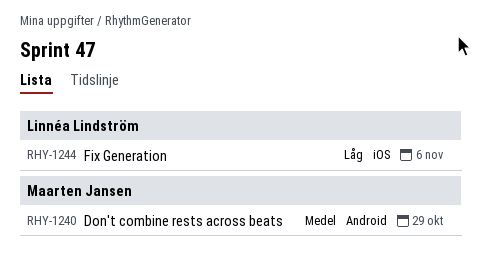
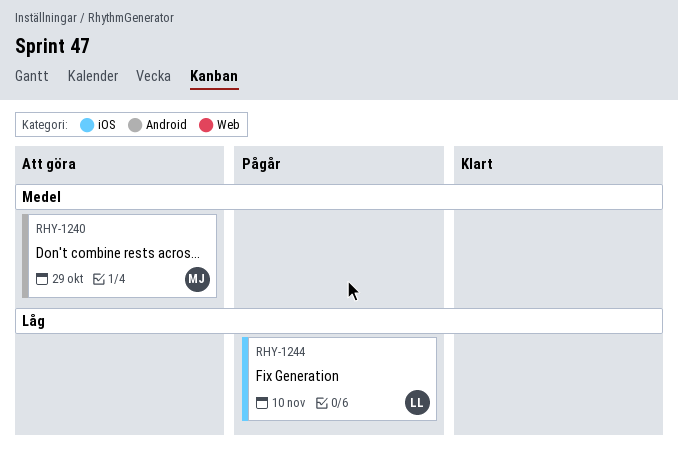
RHY-1244, due: Nov 6 -> Nov 10

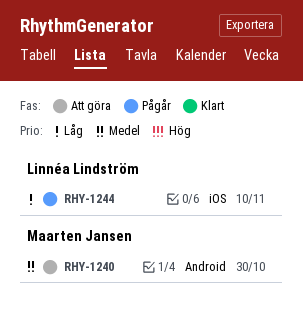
RHY-1240, due: Oct 29 -> Oct 30

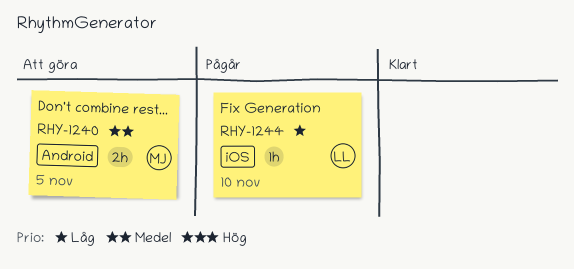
RHY-1240, due: Oct 30 -> Nov 5

